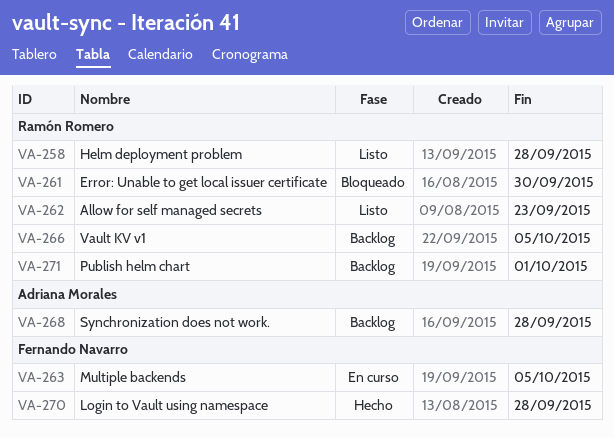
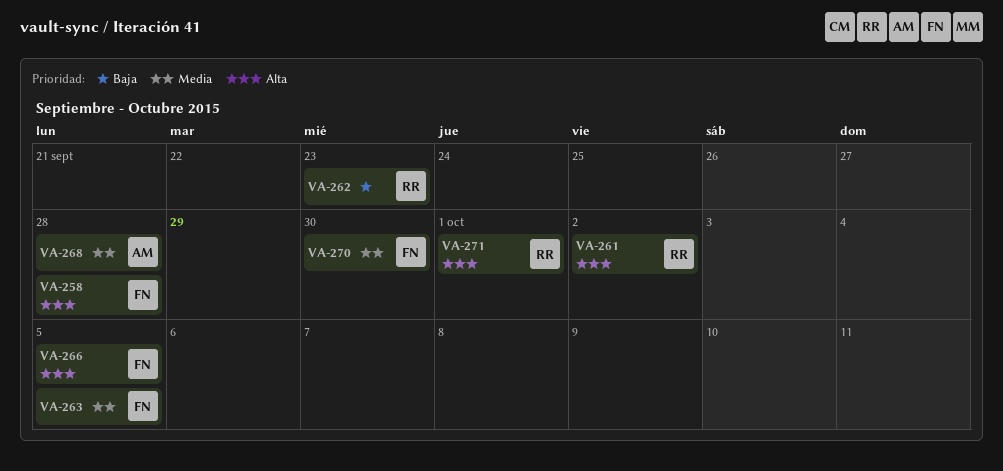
VA-258, owner: Ramón Romero -> Fernando Navarro
VA-261, due: Sep 30 -> Oct 2
VA-266, owner: Ramón Romero -> Fernando Navarro
VA-270, due: Sep 28 -> Sep 30

